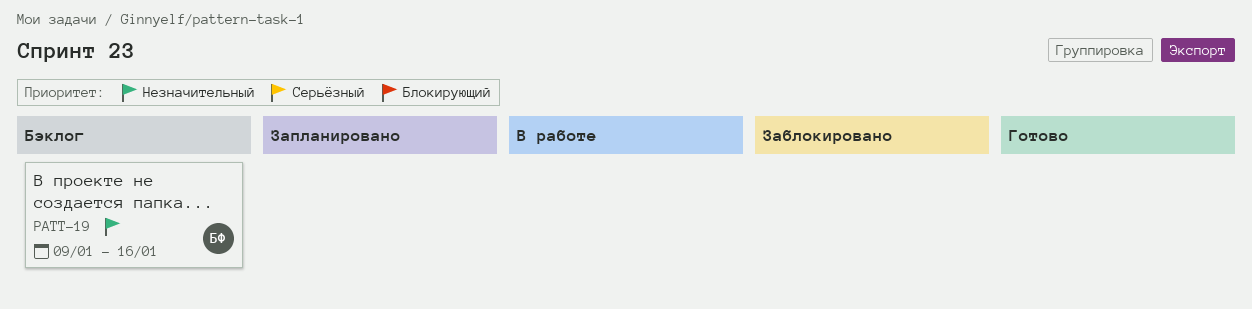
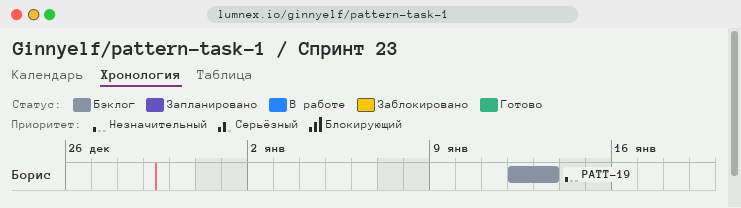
PATT-19, start: Jan 9 -> Jan 12
PATT-19, due: Jan 16 -> Jan 13

